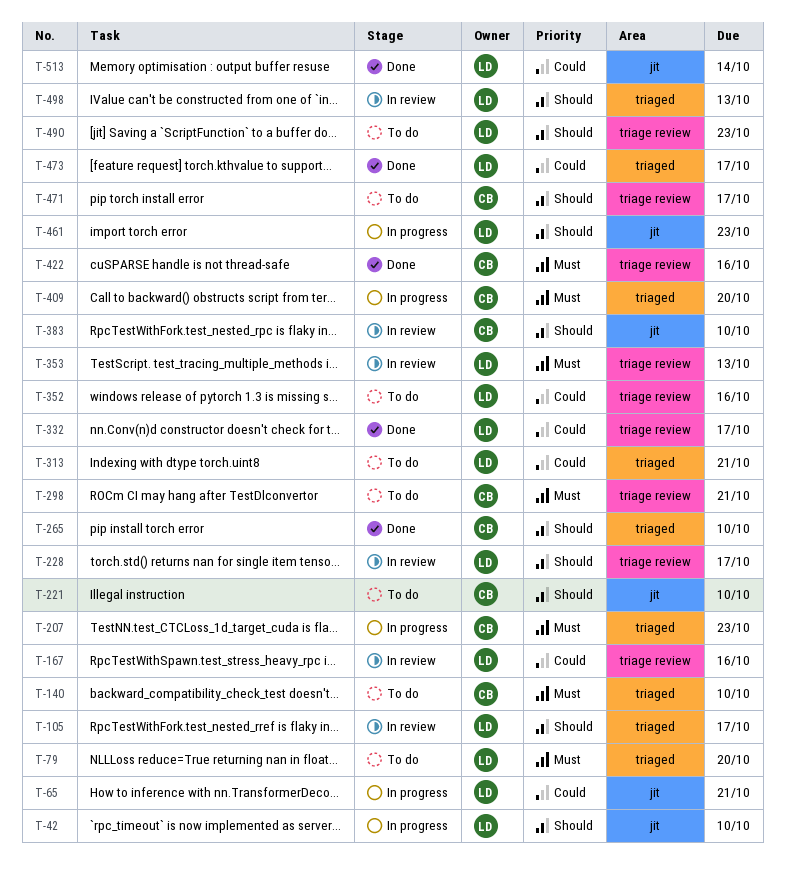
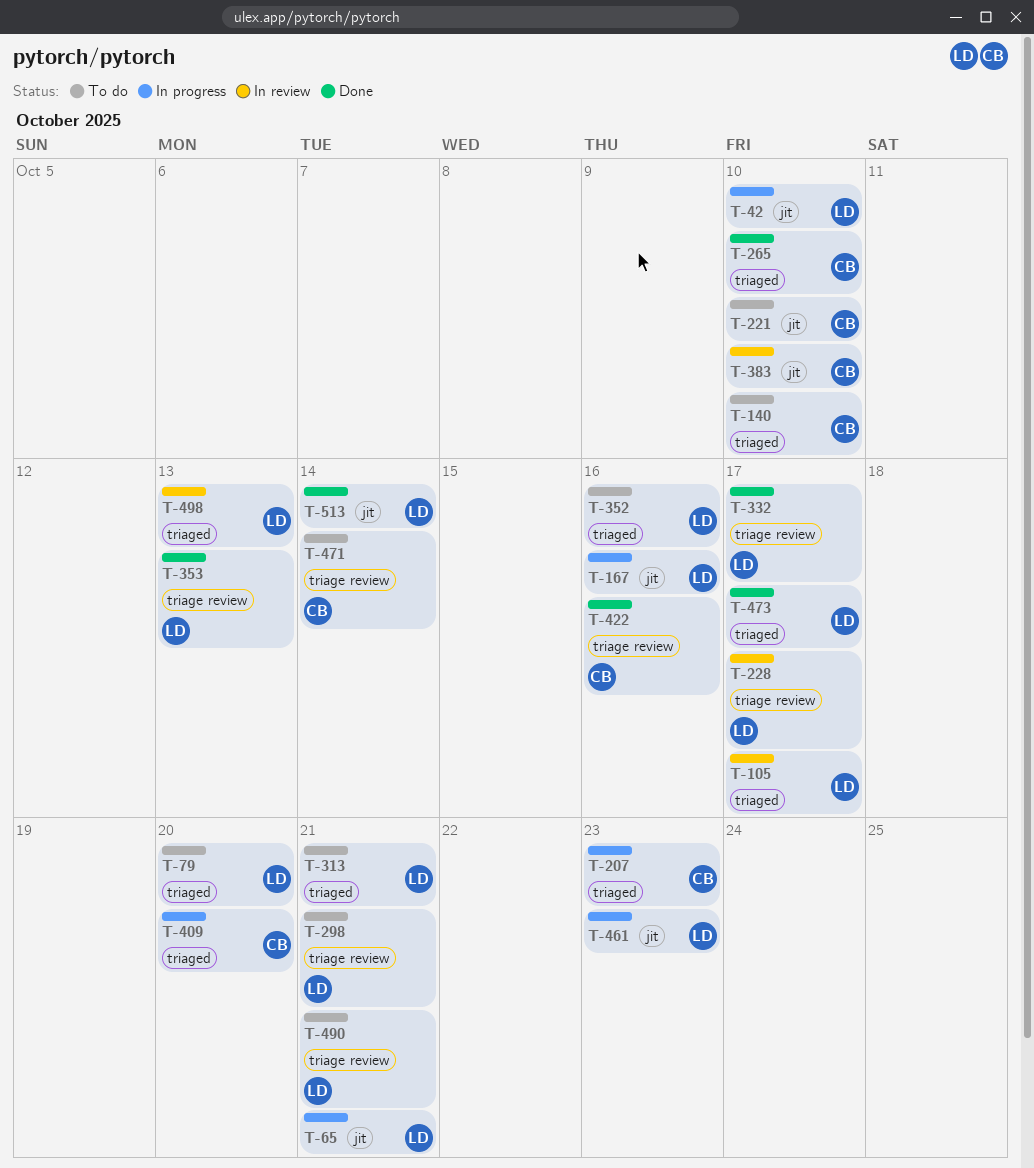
T-167, status: In review -> In progress
T-167, label: triage review -> jit
T-298, owner: CB -> LD
T-352, label: triage review -> triaged
T-353, status: In review -> Done
T-471, due: Oct 17 -> Oct 14
T-490, due: Oct 23 -> Oct 21

